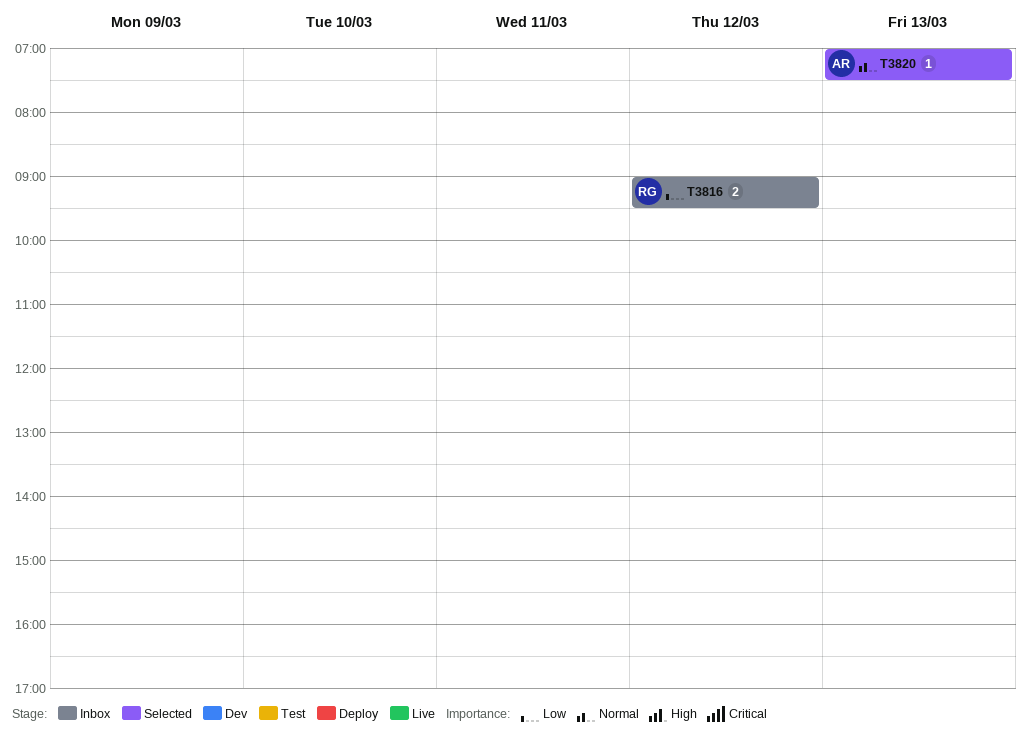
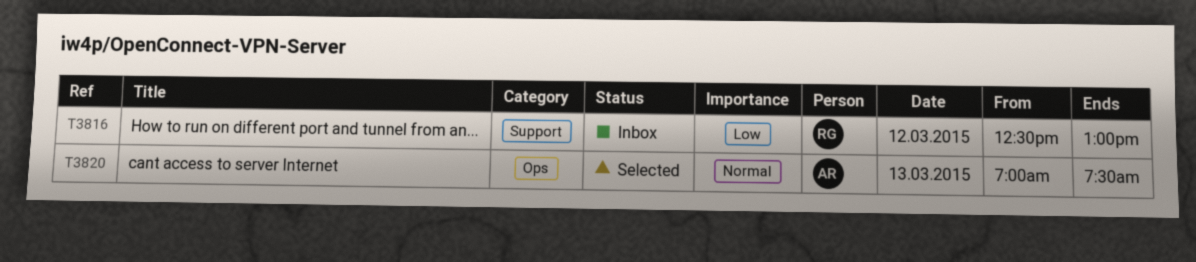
T3816, begins: 09:00 -> 12:30
T3816, ends: 09:30 -> 13:00

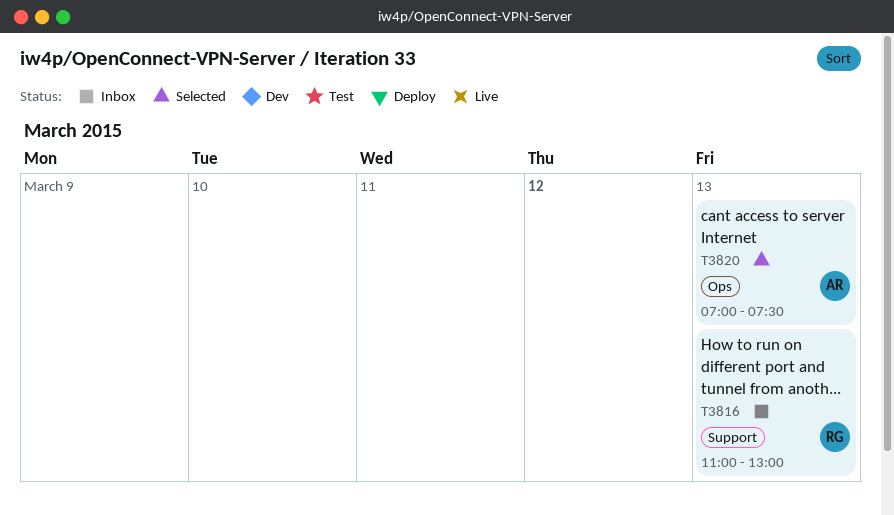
T3816, day: Mar 12 -> Mar 13
T3816, begins: 12:30 -> 11:00

